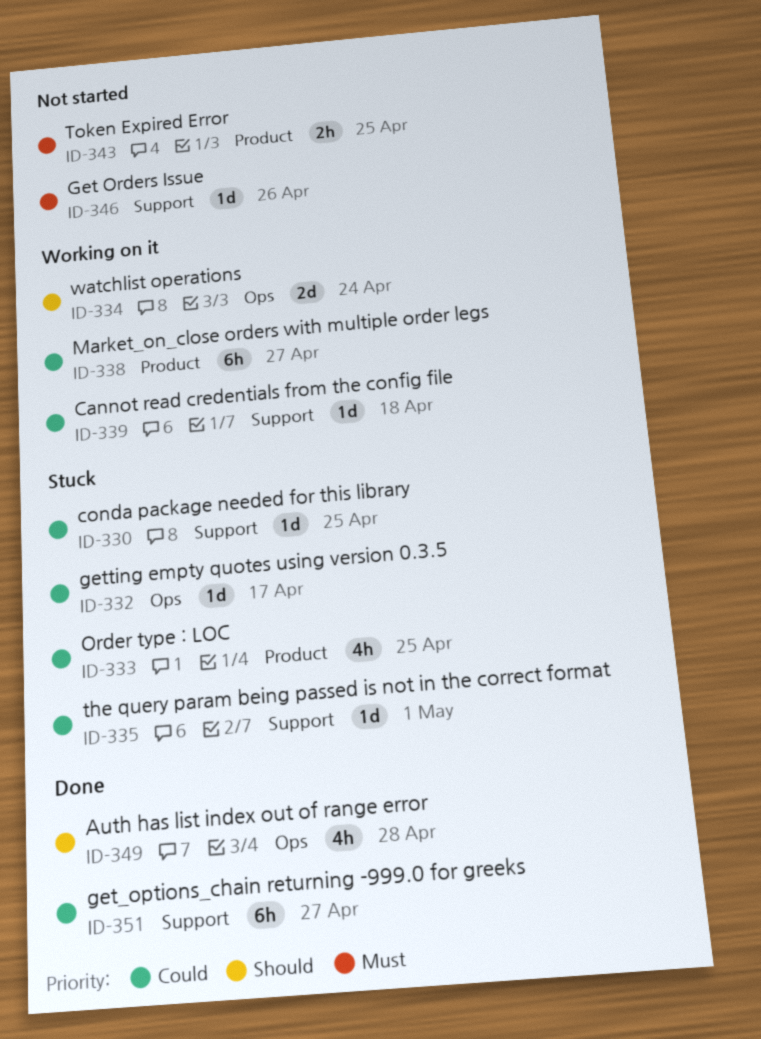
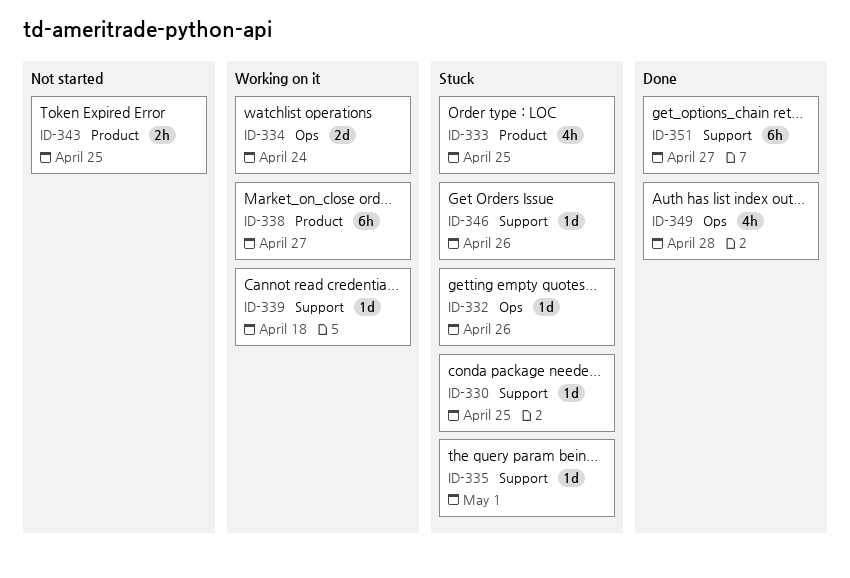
ID-332, due: Apr 17 -> Apr 26
ID-346, status: Not started -> Stuck

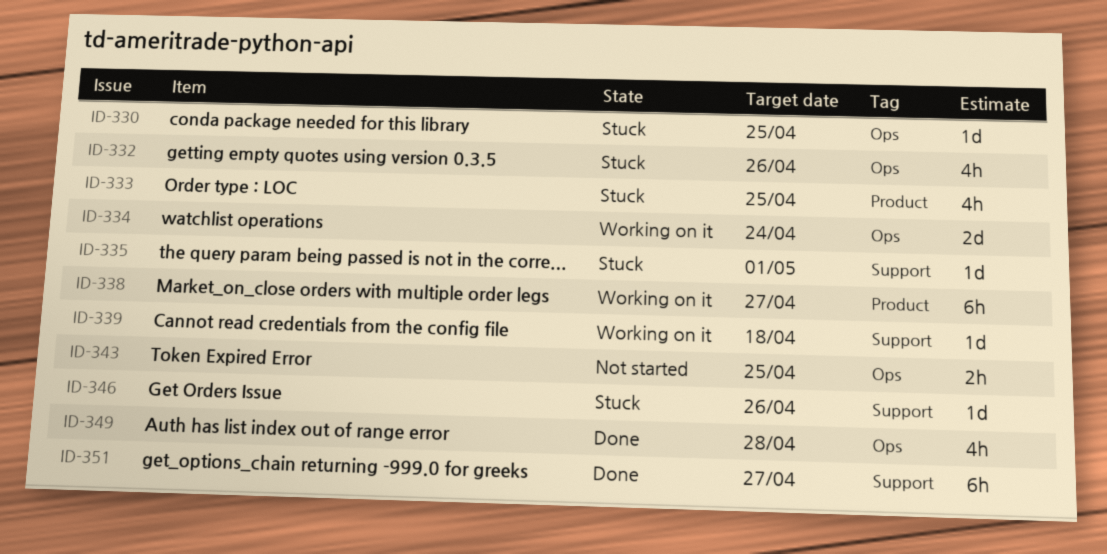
ID-330, label: Support -> Ops
ID-332, estimate: 1d -> 4h
ID-343, label: Product -> Ops

